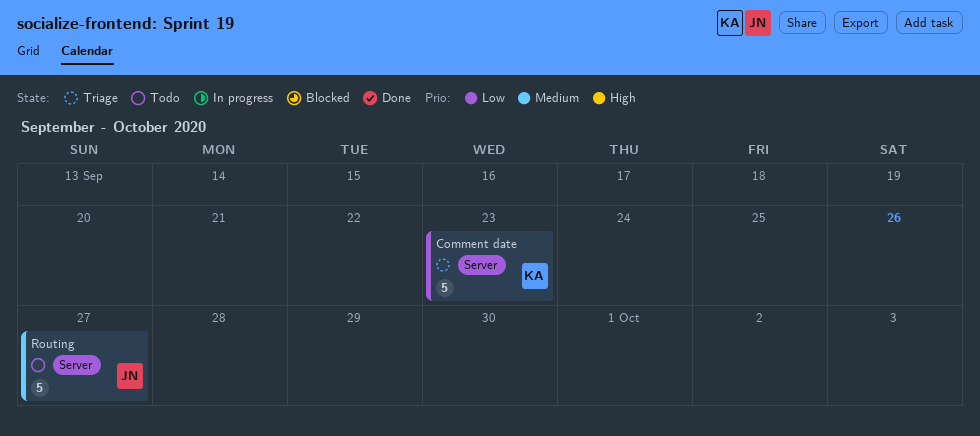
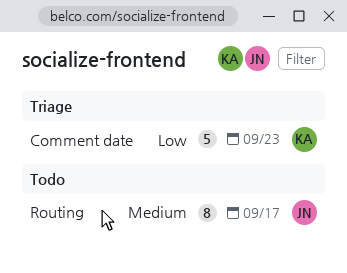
Routing, estimate: 5 -> 8
Routing, due: Sep 27 -> Sep 17

